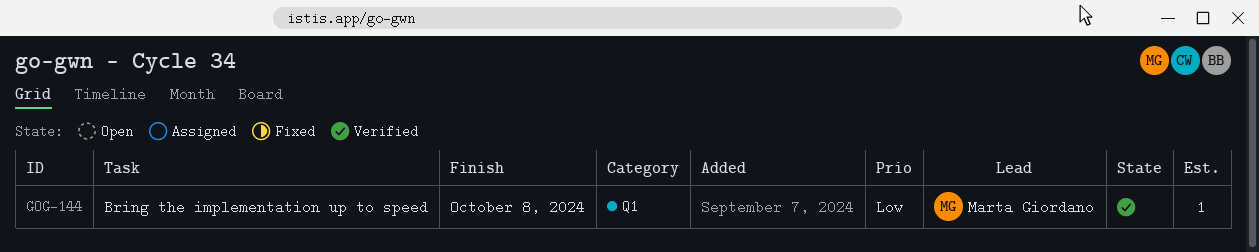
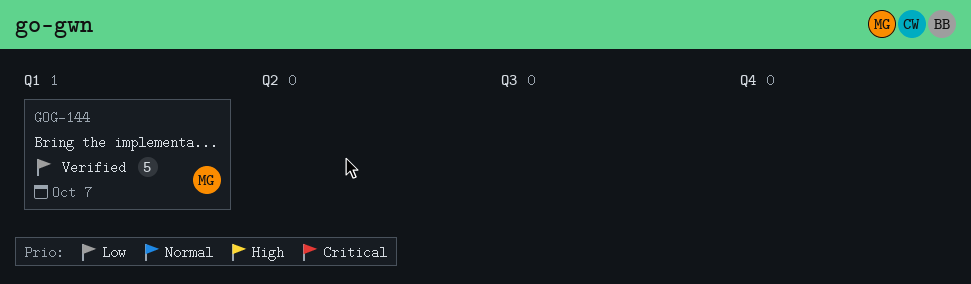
GOG-144, estimate: 1 -> 5
GOG-144, due: Oct 8 -> Oct 7

